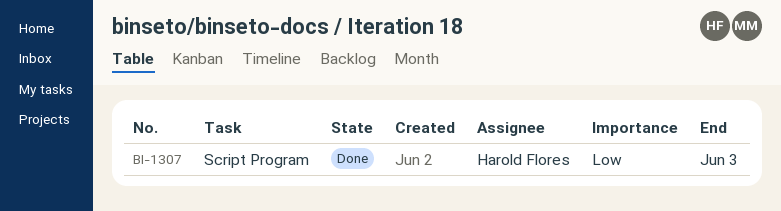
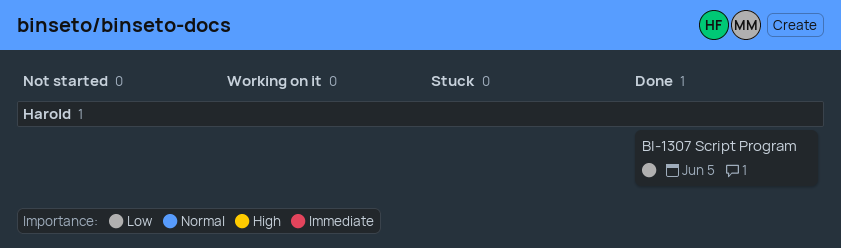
BI-1307, due: Jun 3 -> Jun 5

